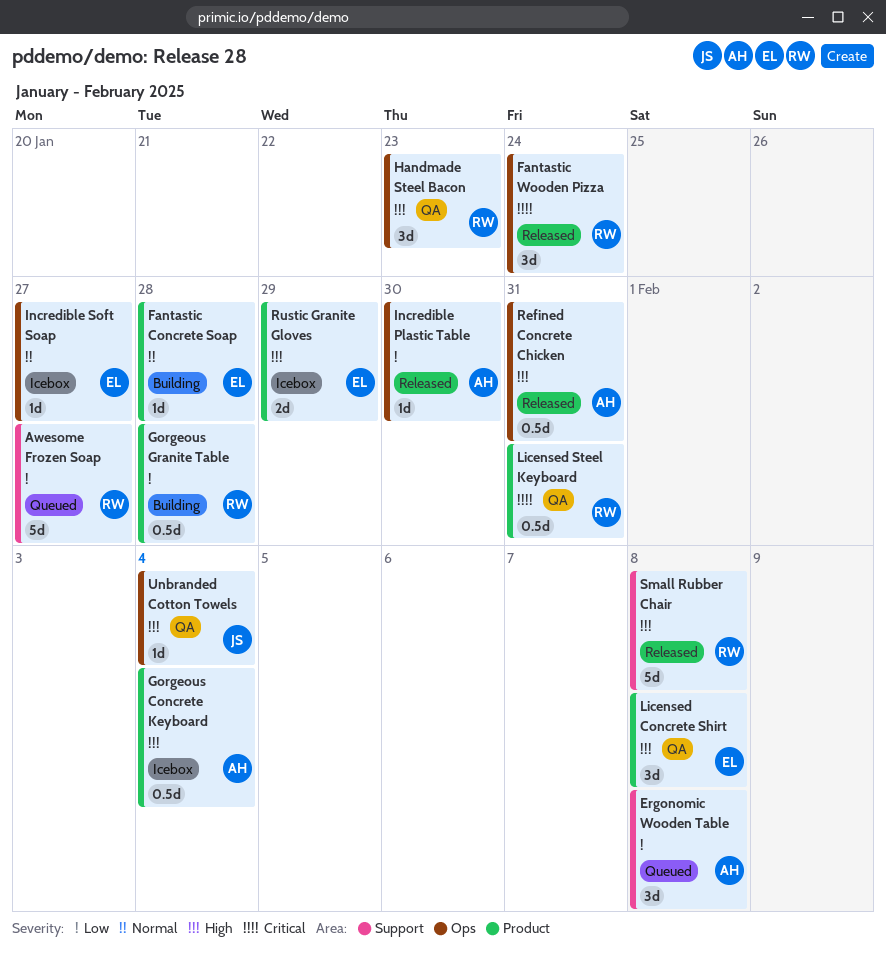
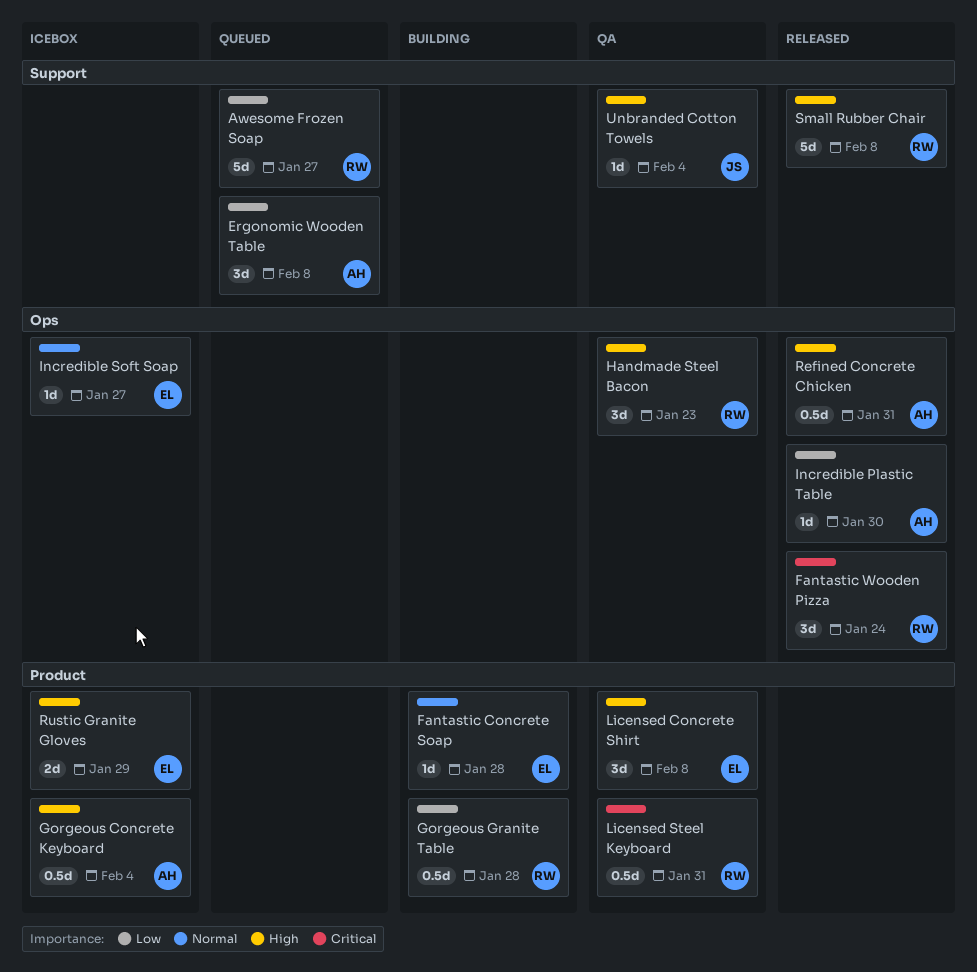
Unbranded Cotton Towels, label: Ops -> Support

